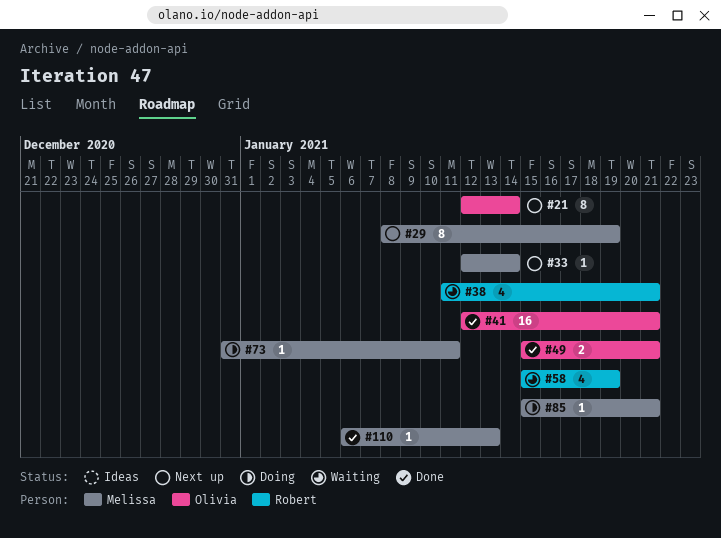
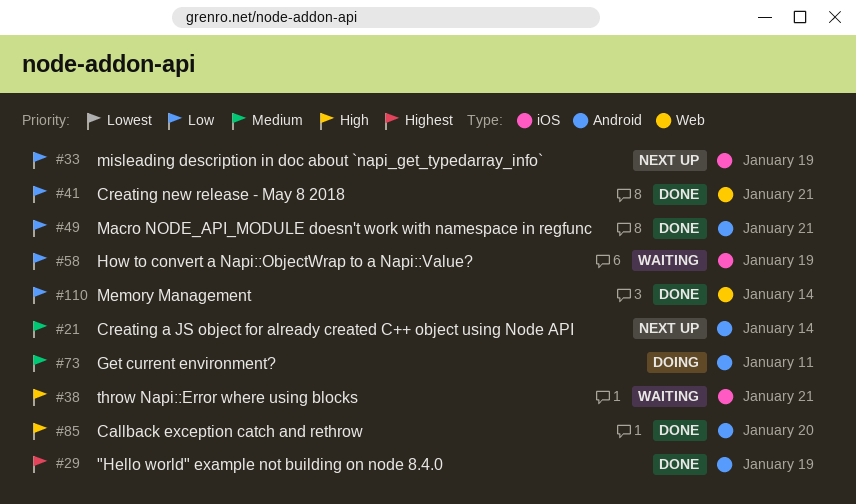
#29, status: Next up -> Done
#33, due: Jan 14 -> Jan 19
#85, status: Doing -> Done
#85, due: Jan 21 -> Jan 20
#110, due: Jan 13 -> Jan 14

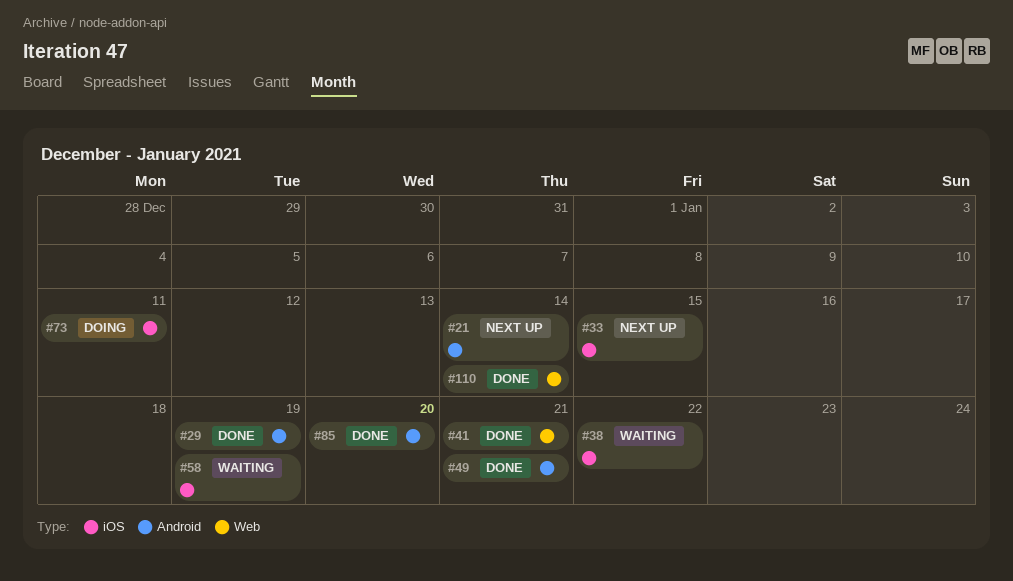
#33, due: Jan 19 -> Jan 15
#38, due: Jan 21 -> Jan 22
#73, label: Android -> iOS

